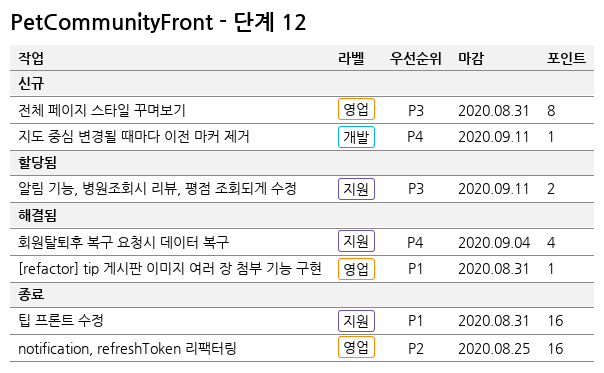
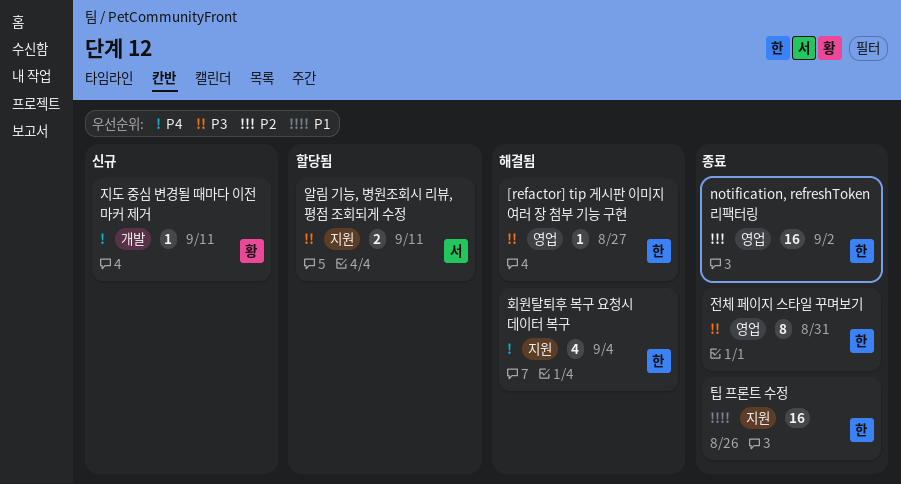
[refactor] tip 게시판 이미지 여러 장 첨부 기능 구현, priority: P1 -> P3
[refactor] tip 게시판 이미지 여러 장 첨부 기능 구현, due: Aug 31 -> Aug 27
notification, refreshToken 리팩터링, due: Aug 25 -> Sep 2
전체 페이지 스타일 꾸며보기, status: 신규 -> 종료
팁 프론트 수정, due: Aug 31 -> Aug 26

